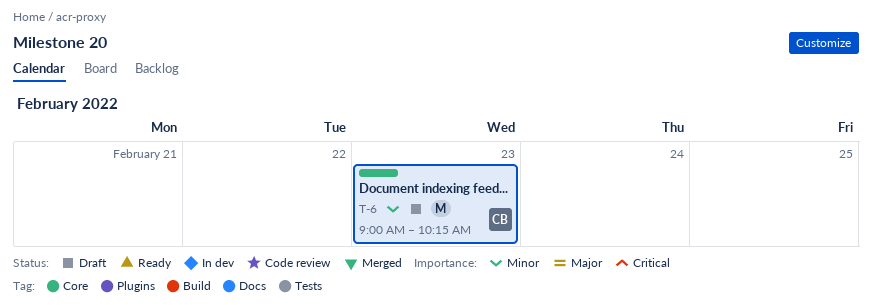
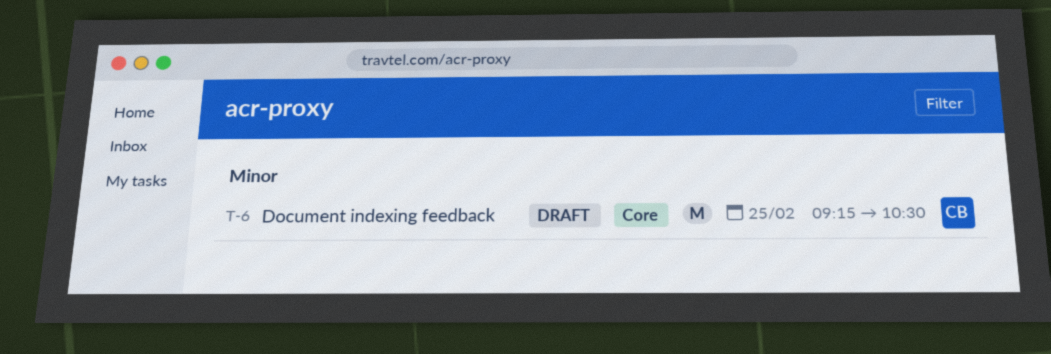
T-6, day: Feb 23 -> Feb 25
T-6, begins: 09:00 -> 09:15
T-6, ends: 10:15 -> 10:30

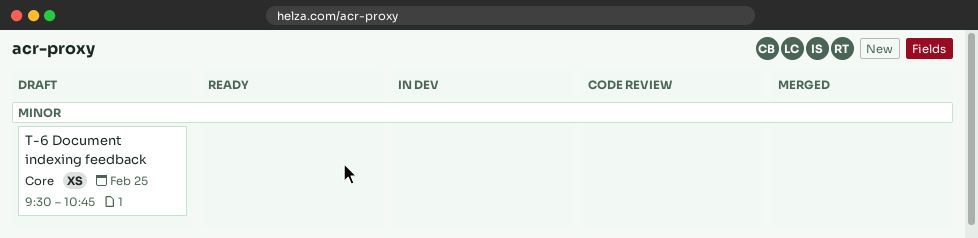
T-6, estimate: M -> XS
T-6, begins: 09:15 -> 09:30
T-6, ends: 10:30 -> 10:45

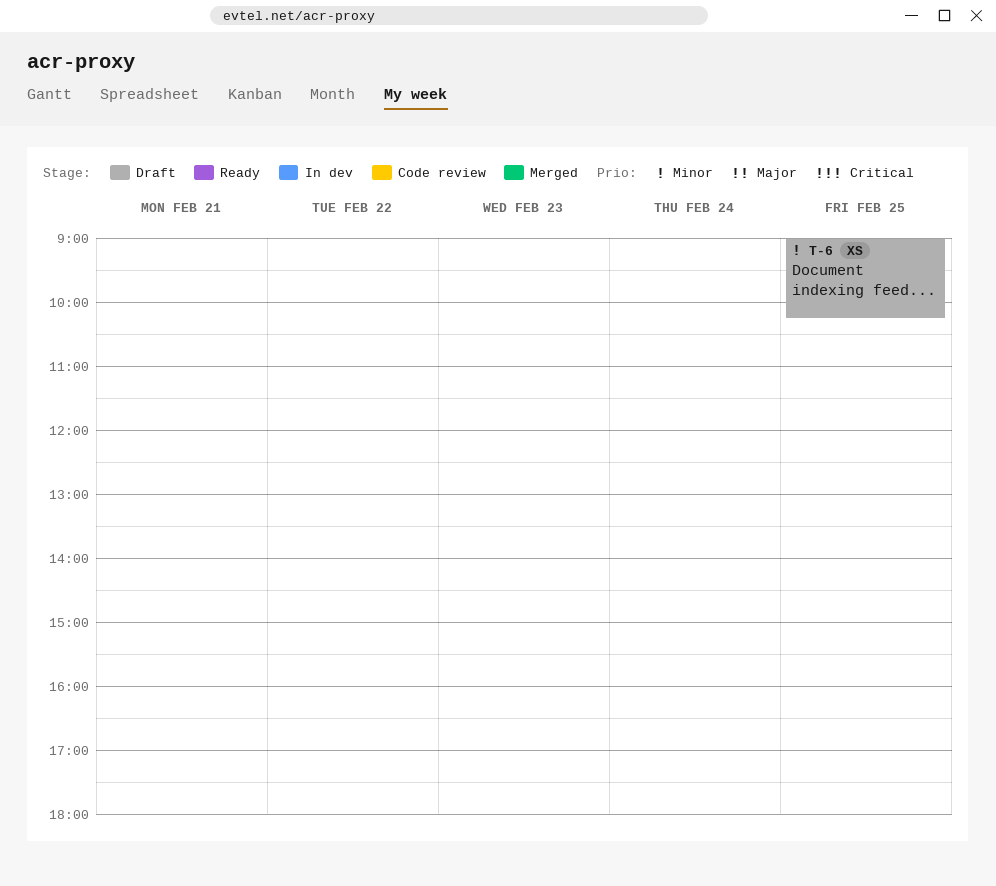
T-6, begins: 09:30 -> 09:00
T-6, ends: 10:45 -> 10:15

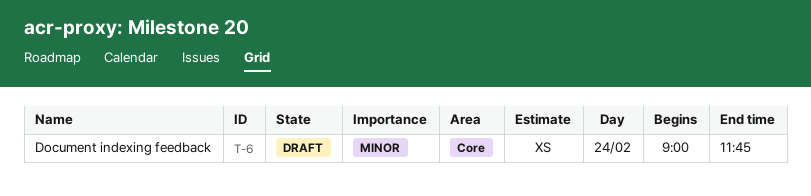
T-6, day: Feb 25 -> Feb 24
T-6, ends: 10:15 -> 11:45

